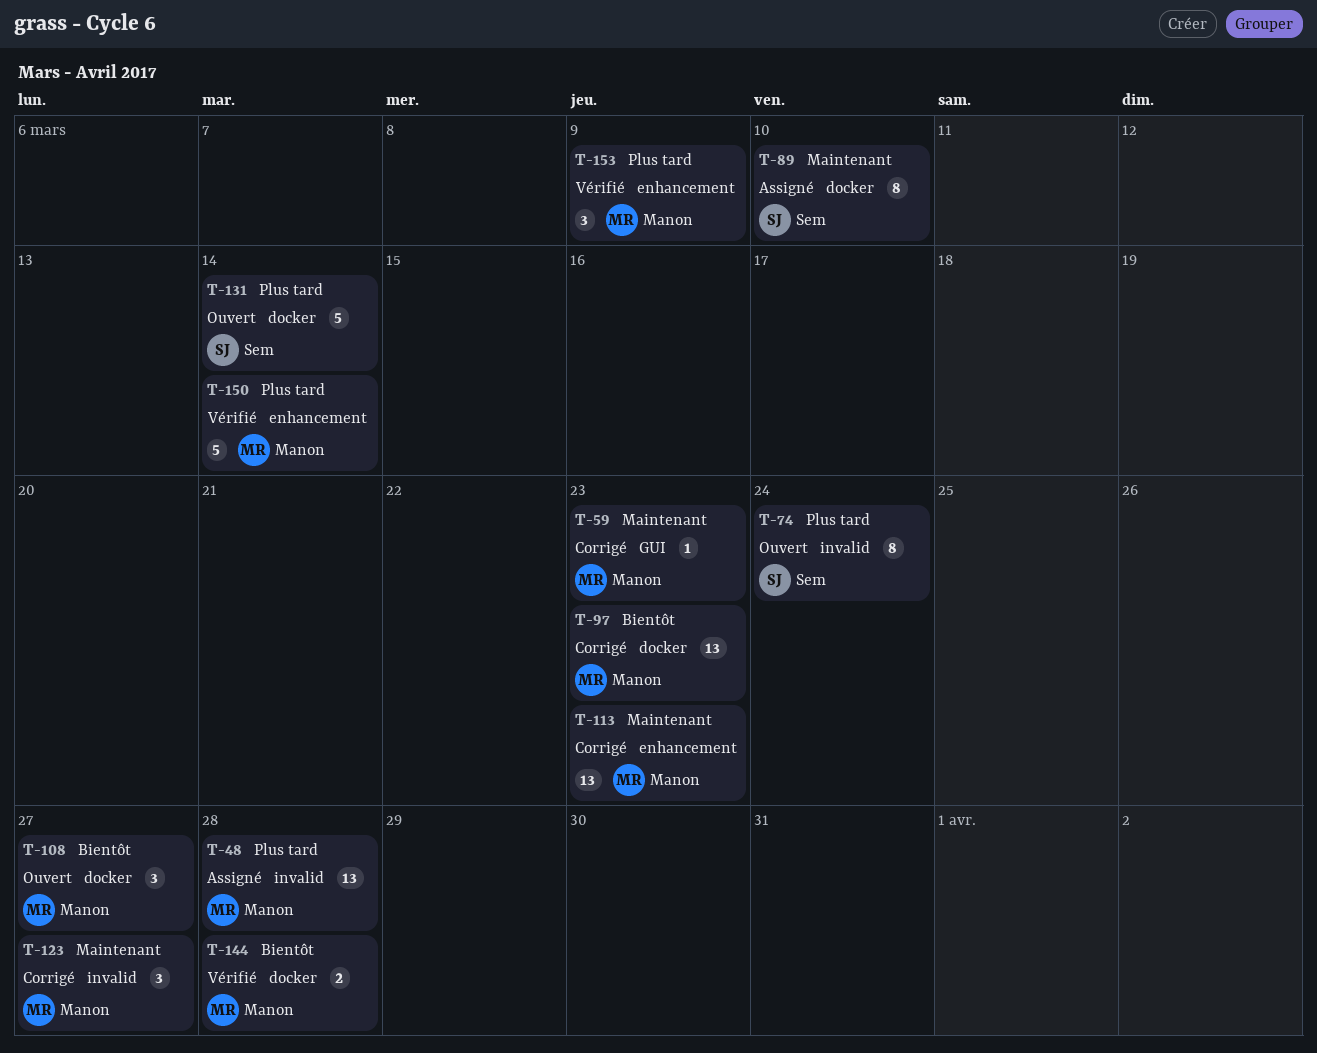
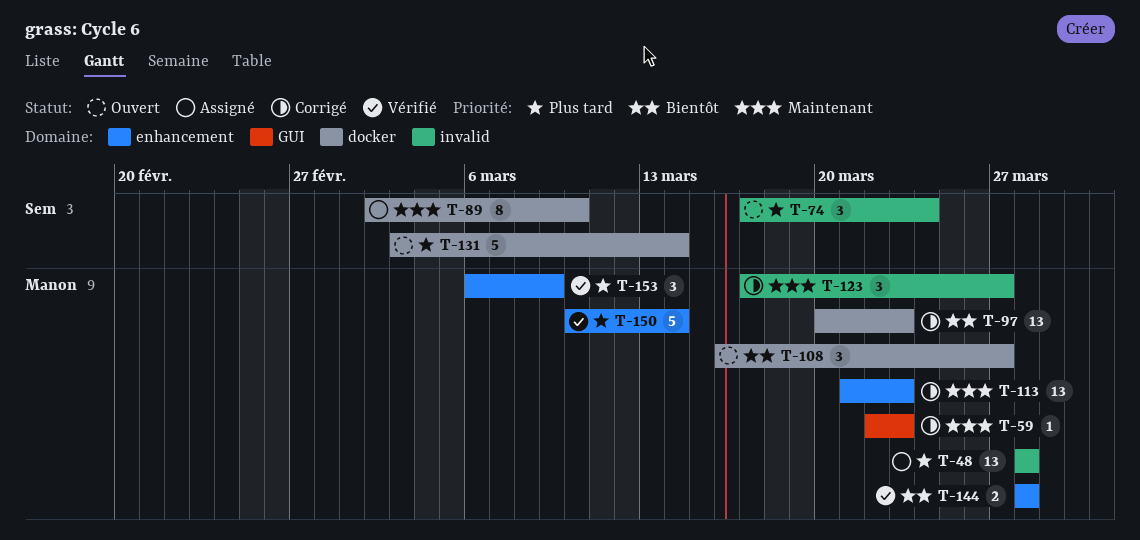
T-74, estimate: 8 -> 3
T-144, label: docker -> enhancement

